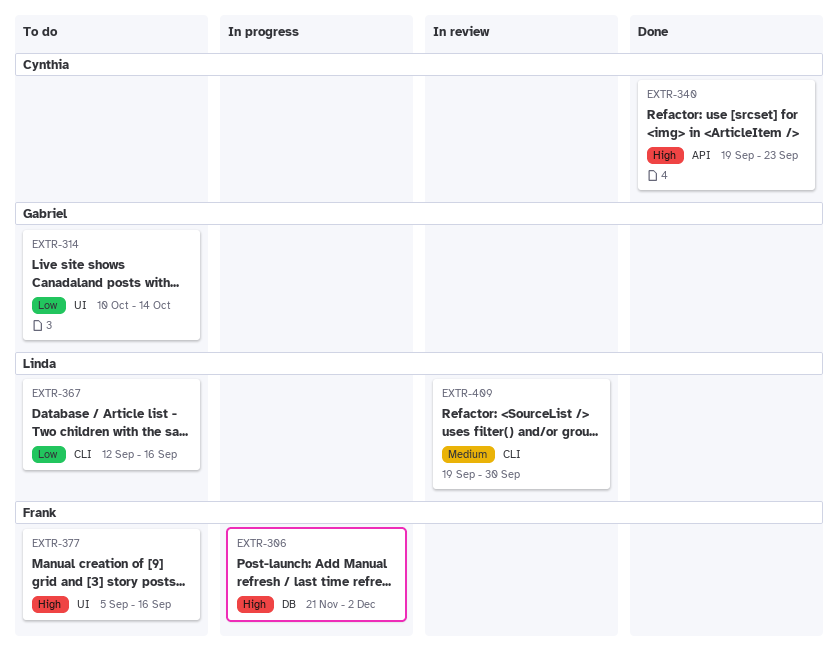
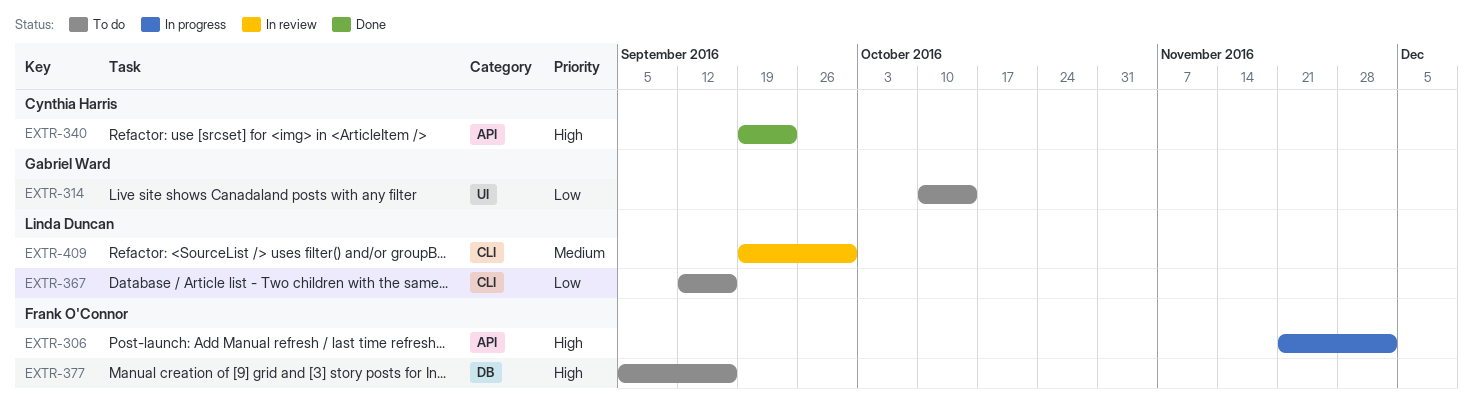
EXTR-306, label: DB -> API
EXTR-377, label: UI -> DB

